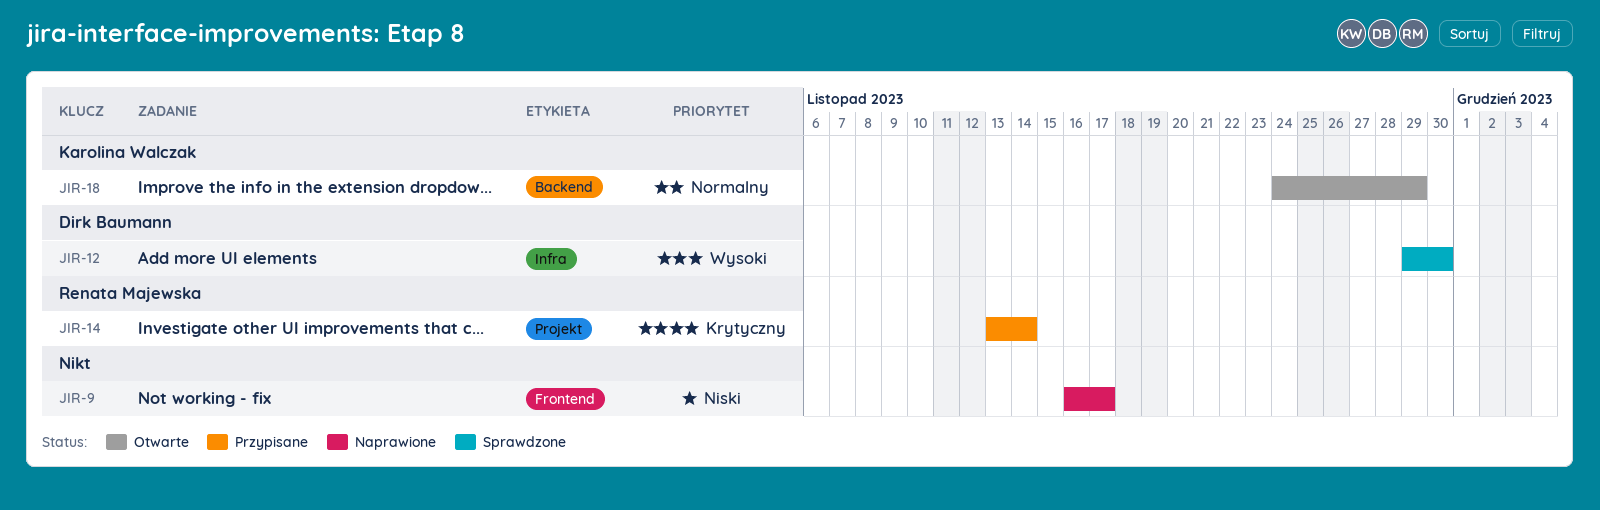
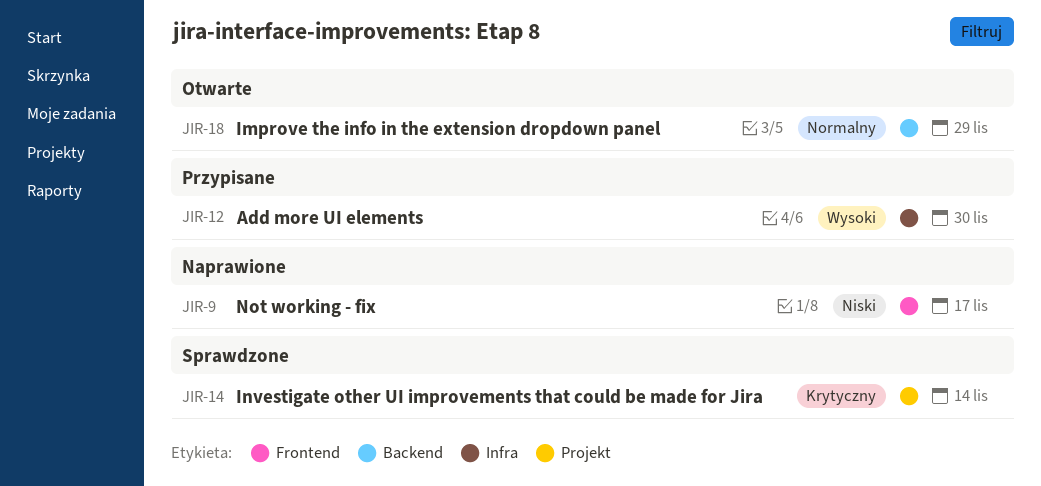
JIR-12, status: Sprawdzone -> Przypisane
JIR-14, status: Przypisane -> Sprawdzone

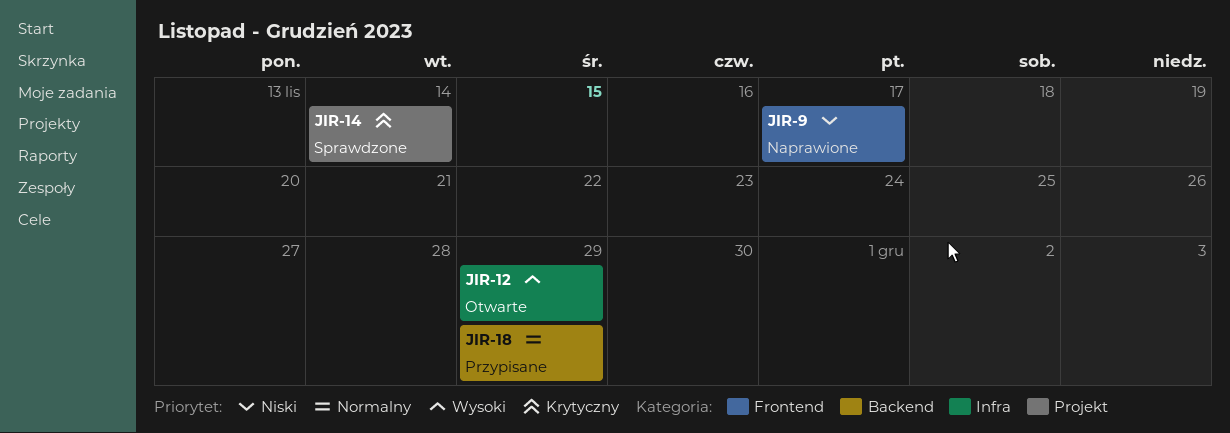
JIR-12, status: Przypisane -> Otwarte
JIR-12, due: Nov 30 -> Nov 29
JIR-18, status: Otwarte -> Przypisane

